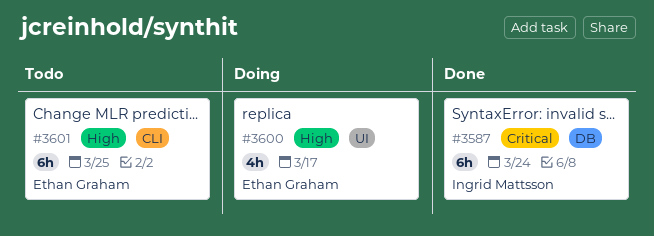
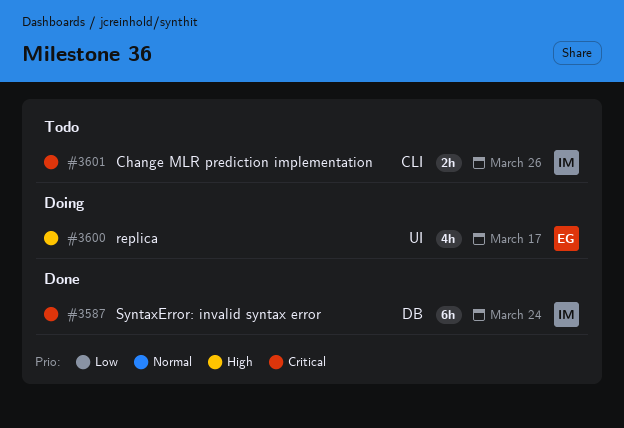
#3601, owner: Ethan Graham -> Ingrid Mattsson
#3601, priority: High -> Critical
#3601, estimate: 6h -> 2h
#3601, due: Mar 25 -> Mar 26

